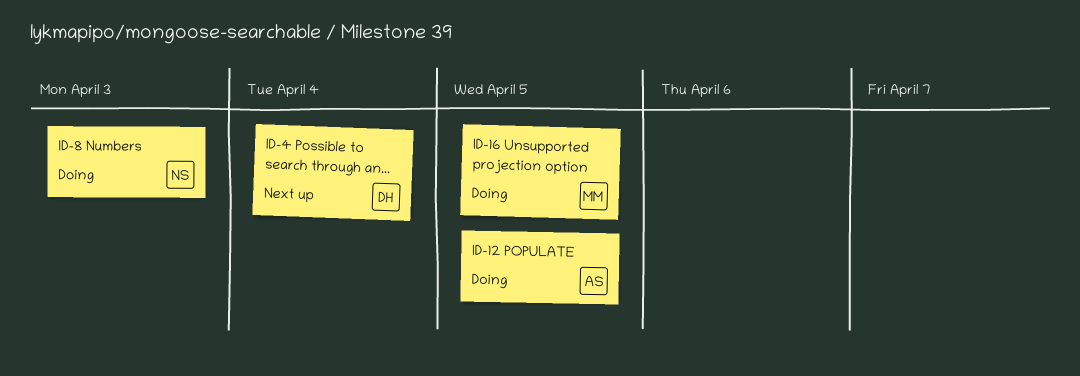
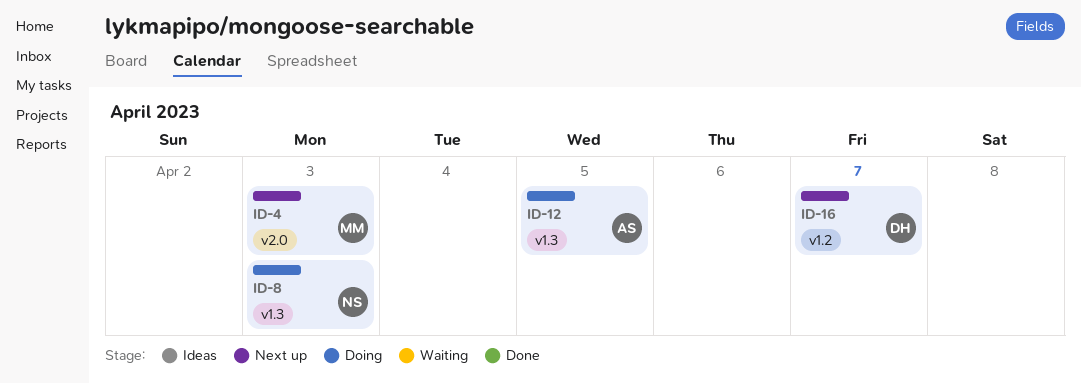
ID-4, owner: DH -> MM
ID-4, due: Apr 4 -> Apr 3
ID-16, status: Doing -> Next up
ID-16, owner: MM -> DH
ID-16, due: Apr 5 -> Apr 7

